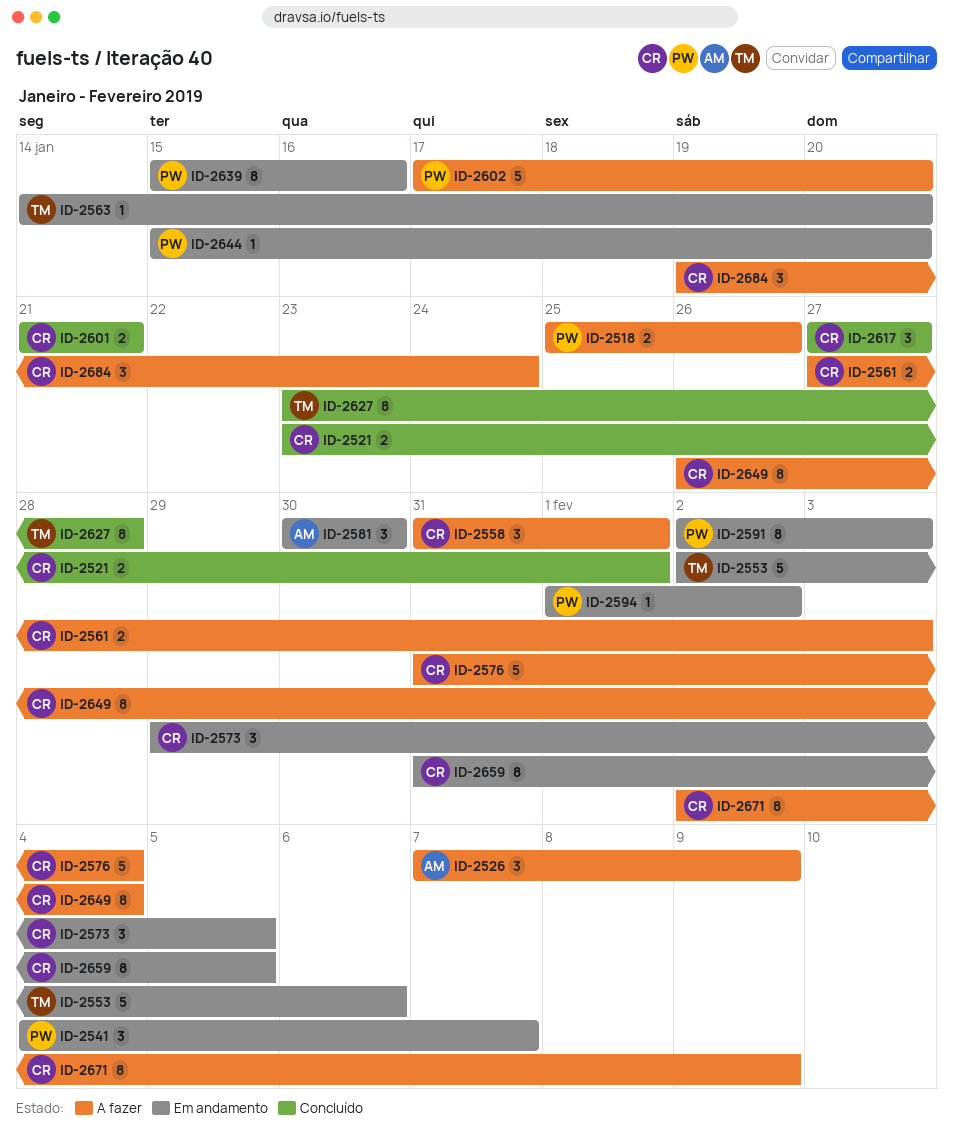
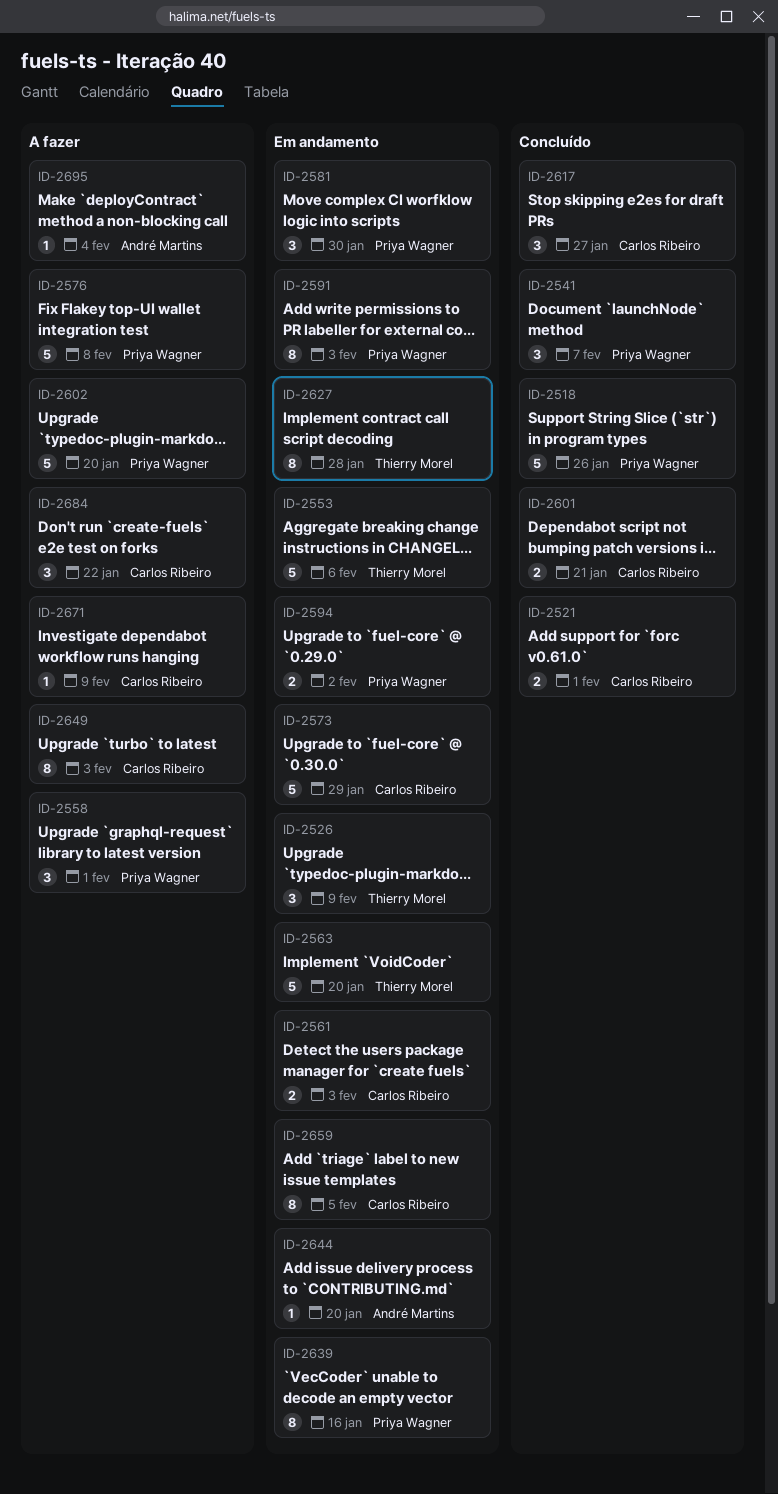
ID-2518, status: A fazer -> Concluído
ID-2518, estimate: 2 -> 5
ID-2526, status: A fazer -> Em andamento
ID-2526, owner: André Martins -> Thierry Morel
ID-2541, status: Em andamento -> Concluído
ID-2558, owner: Carlos Ribeiro -> Priya Wagner
ID-2561, status: A fazer -> Em andamento
ID-2563, estimate: 1 -> 5
ID-2573, estimate: 3 -> 5
ID-2573, due: Feb 5 -> Jan 29
ID-2576, owner: Carlos Ribeiro -> Priya Wagner
ID-2576, due: Feb 4 -> Feb 8
ID-2581, owner: André Martins -> Priya Wagner
ID-2594, estimate: 1 -> 2
ID-2627, status: Concluído -> Em andamento
ID-2644, owner: Priya Wagner -> André Martins
ID-2649, due: Feb 4 -> Feb 3
ID-2671, estimate: 8 -> 1
ID-2684, due: Jan 24 -> Jan 22
ID-2695: none -> present

